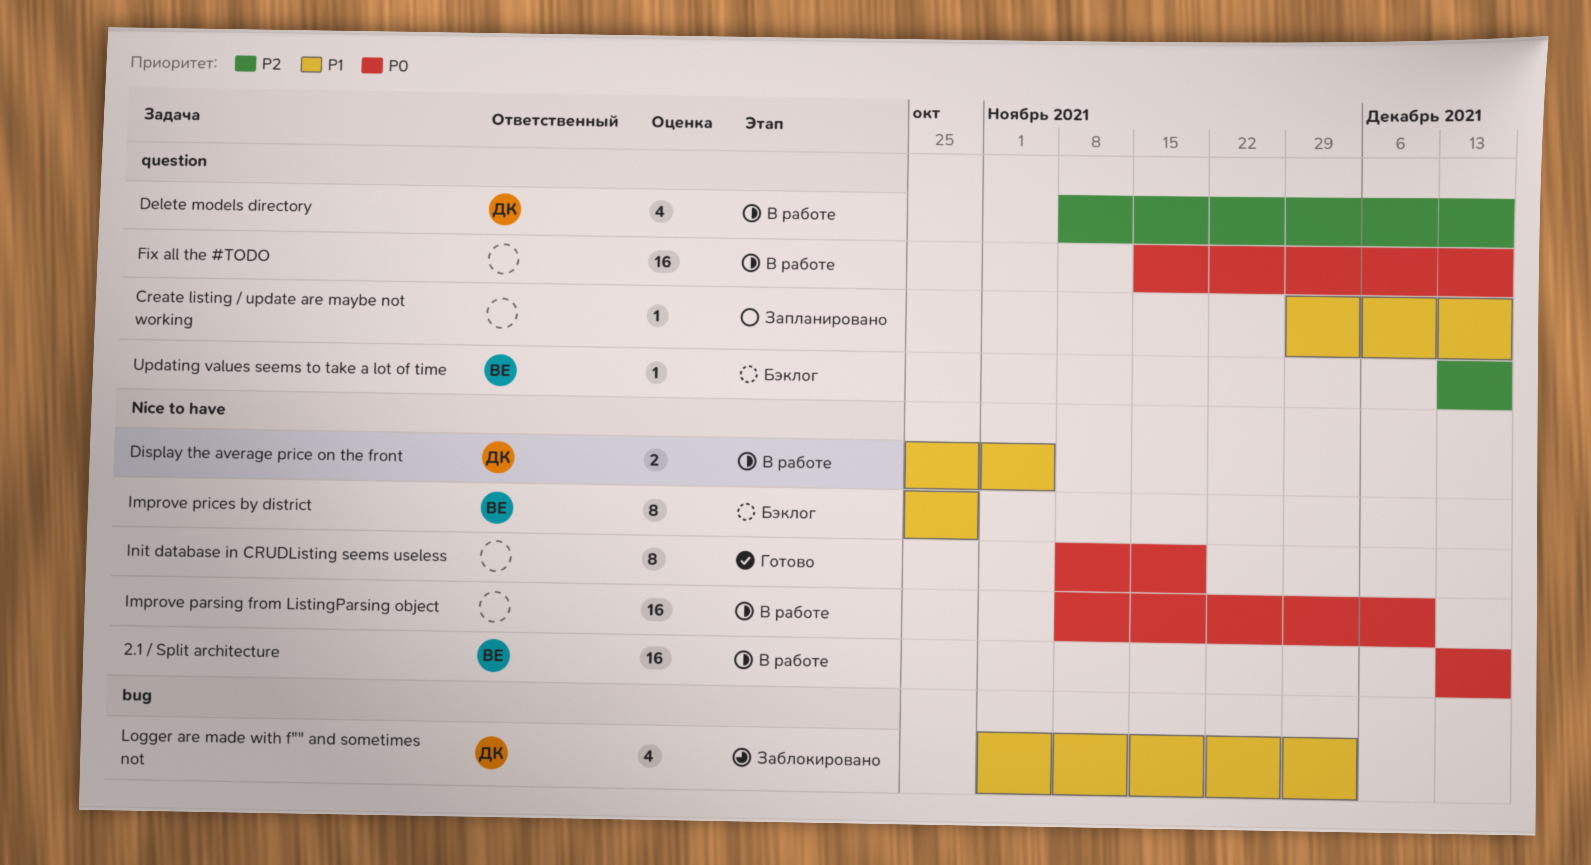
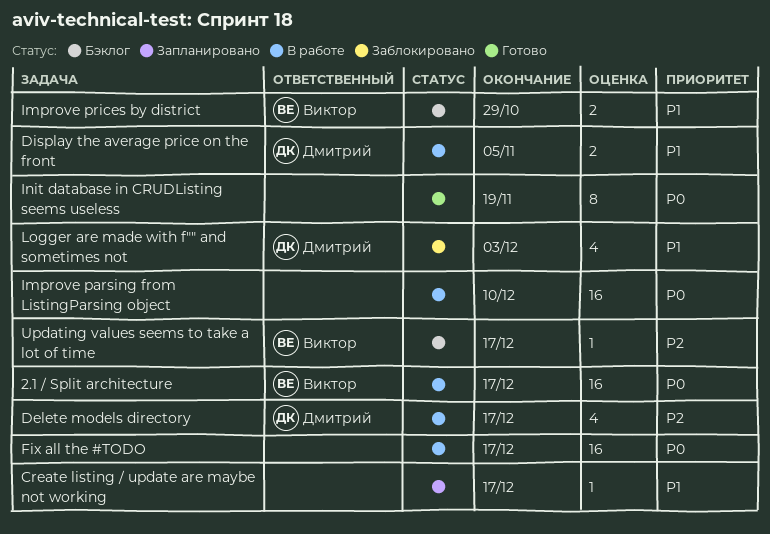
Improve prices by district, estimate: 8 -> 2

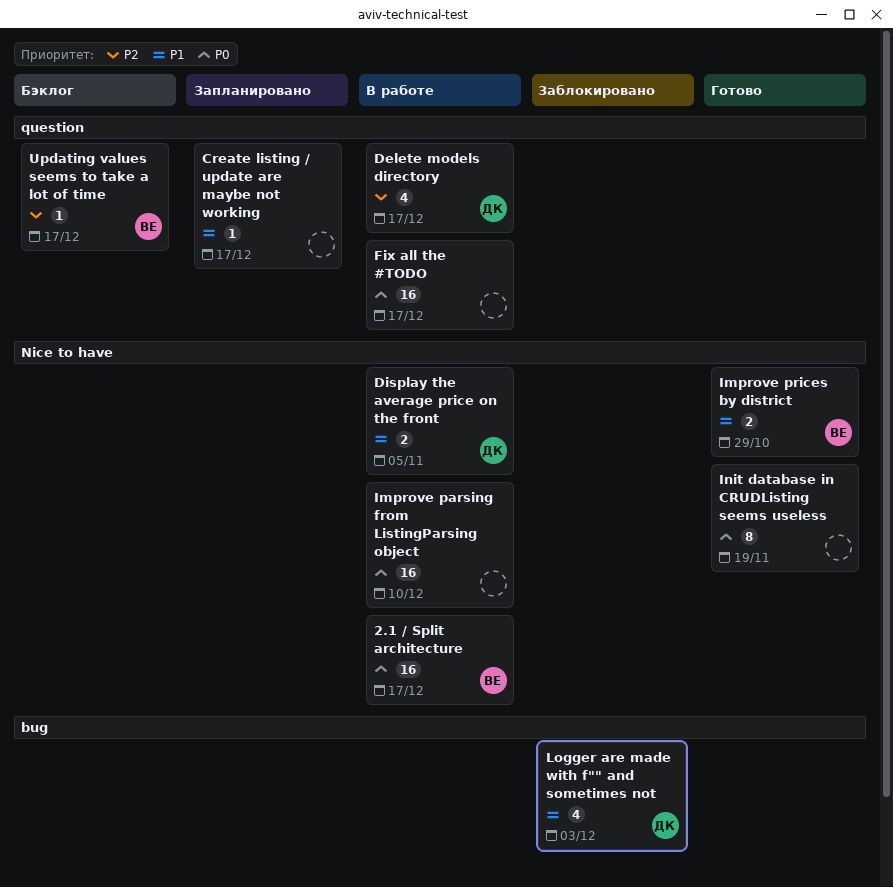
Improve prices by district, status: Бэклог -> Готово

